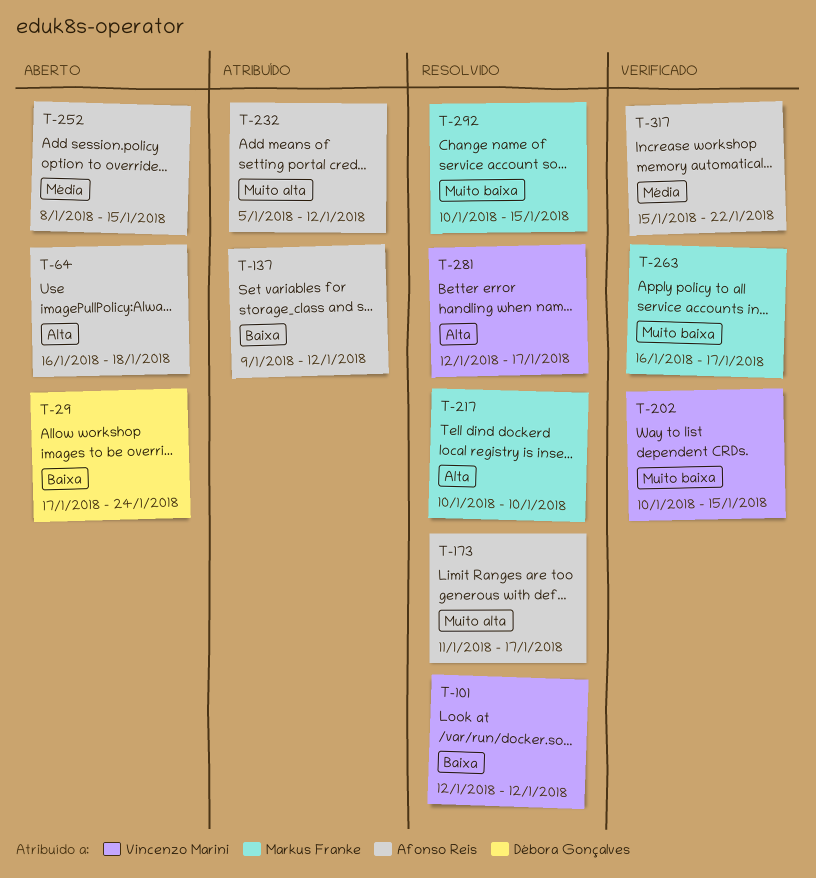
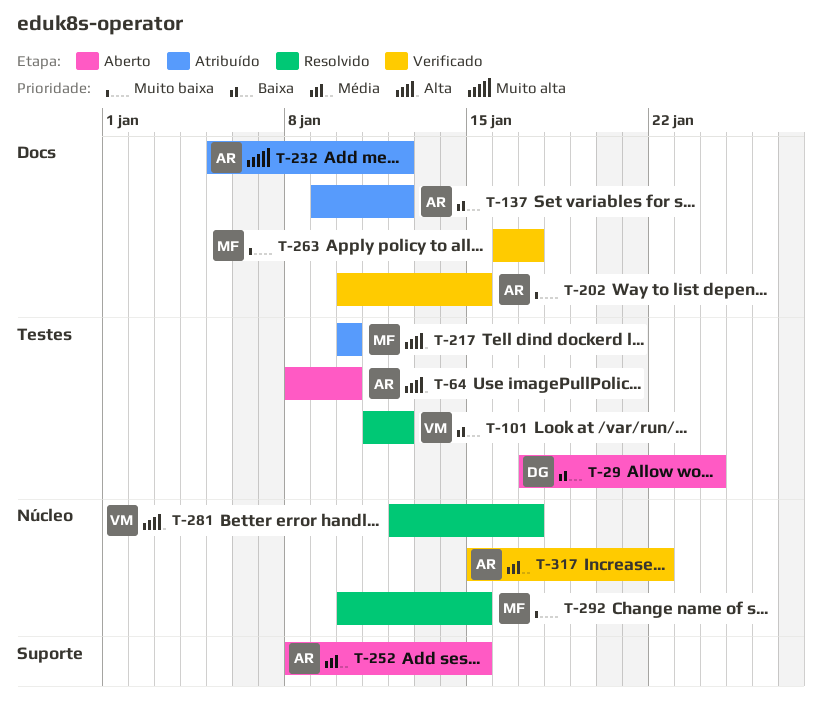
T-64, start: Jan 16 -> Jan 8
T-64, due: Jan 18 -> Jan 10
T-101, start: Jan 12 -> Jan 11
T-173: present -> none
T-202, owner: Vincenzo Marini -> Afonso Reis
T-217, status: Resolvido -> Atribuído

